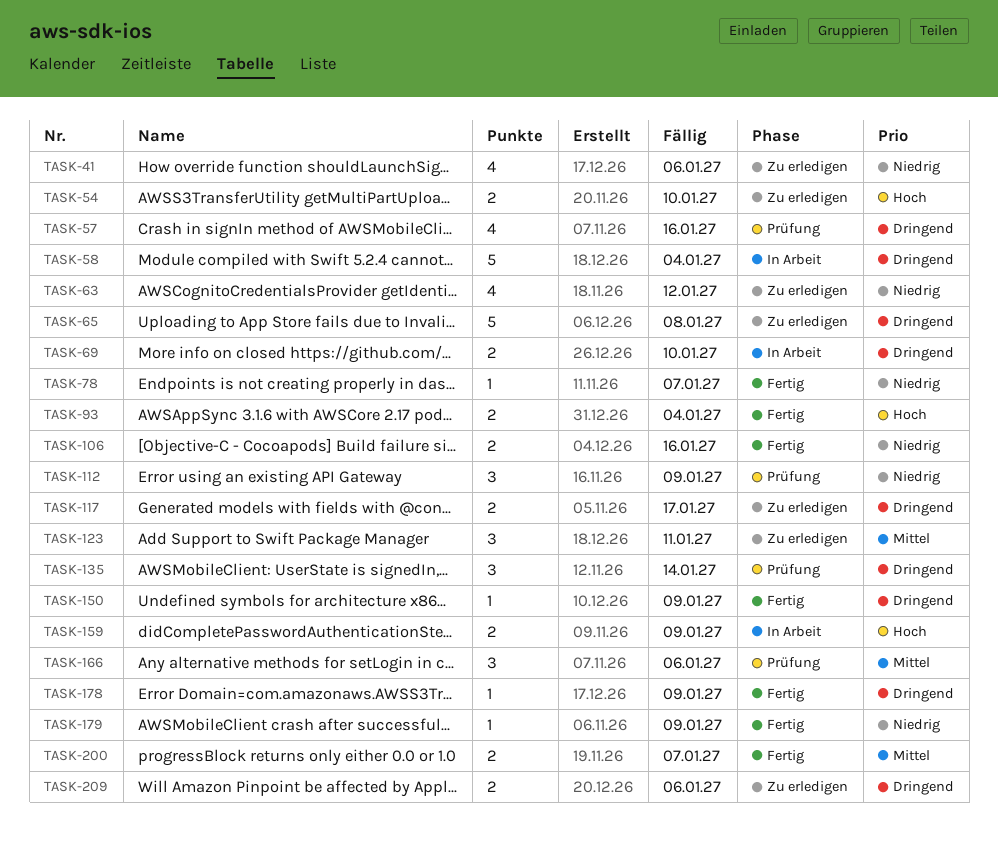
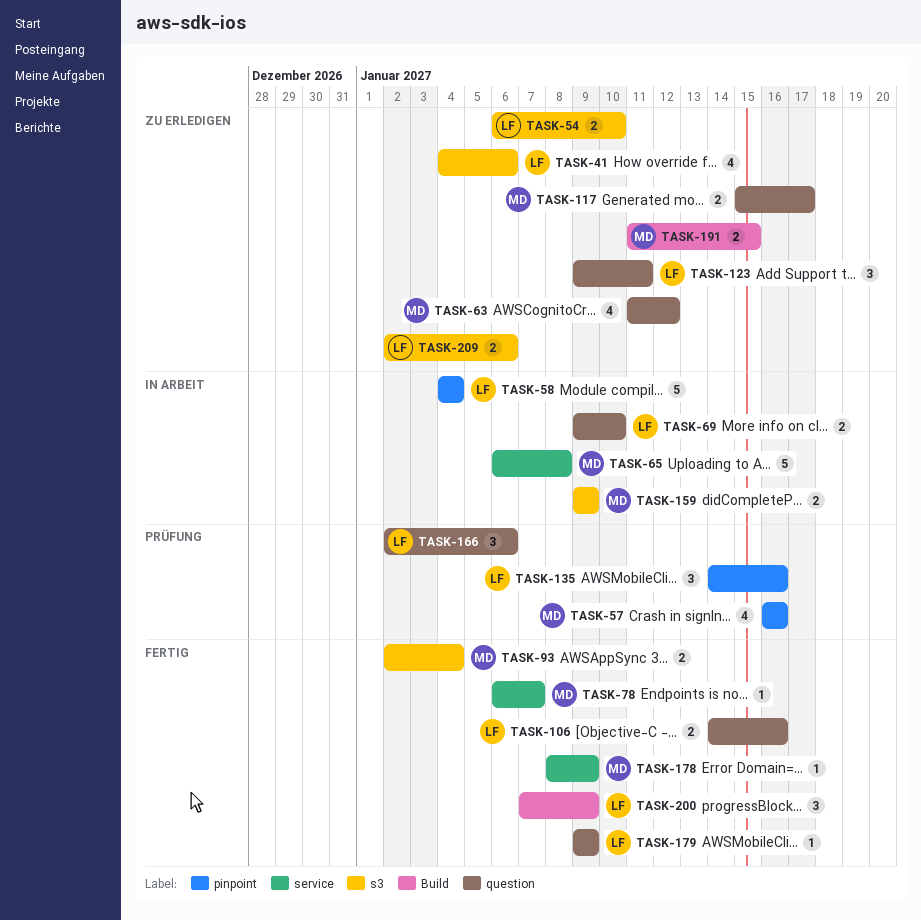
TASK-65, status: Zu erledigen -> In Arbeit
TASK-112: present -> none
TASK-135, due: Jan 14 -> Jan 16
TASK-150: present -> none
TASK-191: none -> present
TASK-200, estimate: 2 -> 3
TASK-200, due: Jan 7 -> Jan 9

